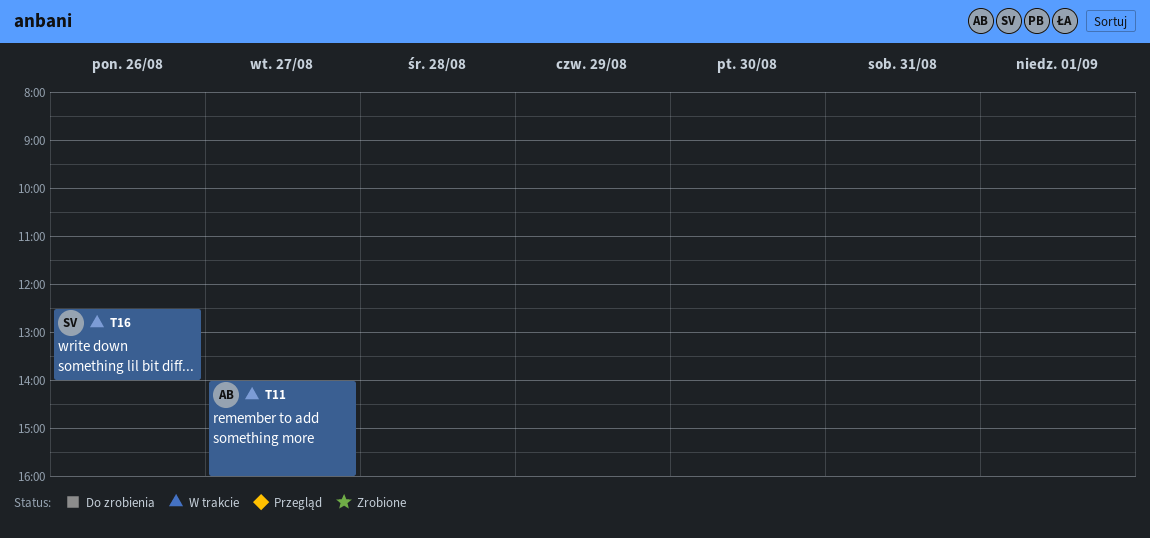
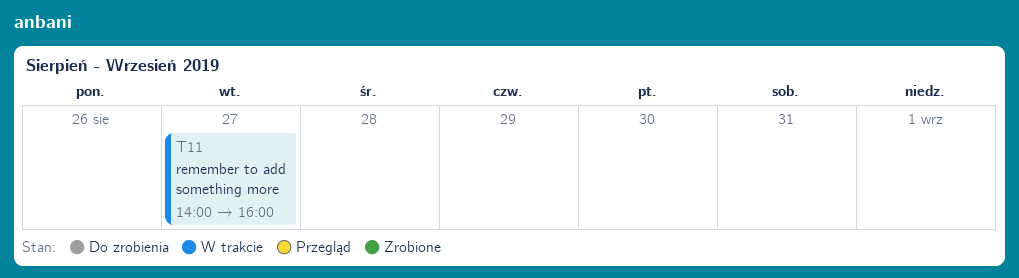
T16: present -> none

